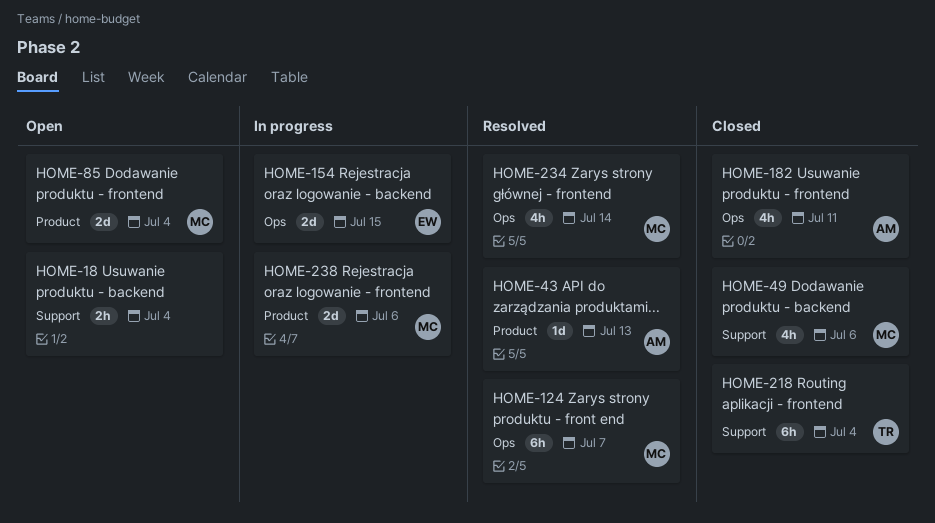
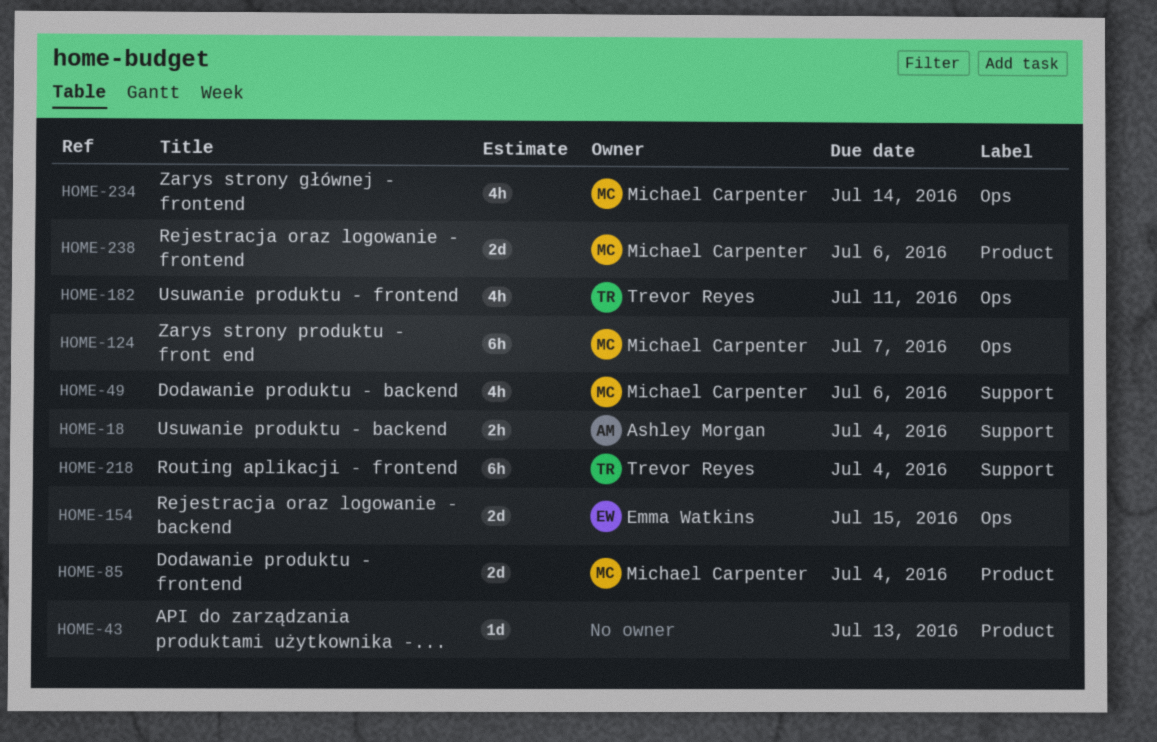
HOME-18, owner: none -> Ashley Morgan
HOME-43, owner: Ashley Morgan -> none
HOME-182, owner: Ashley Morgan -> Trevor Reyes

